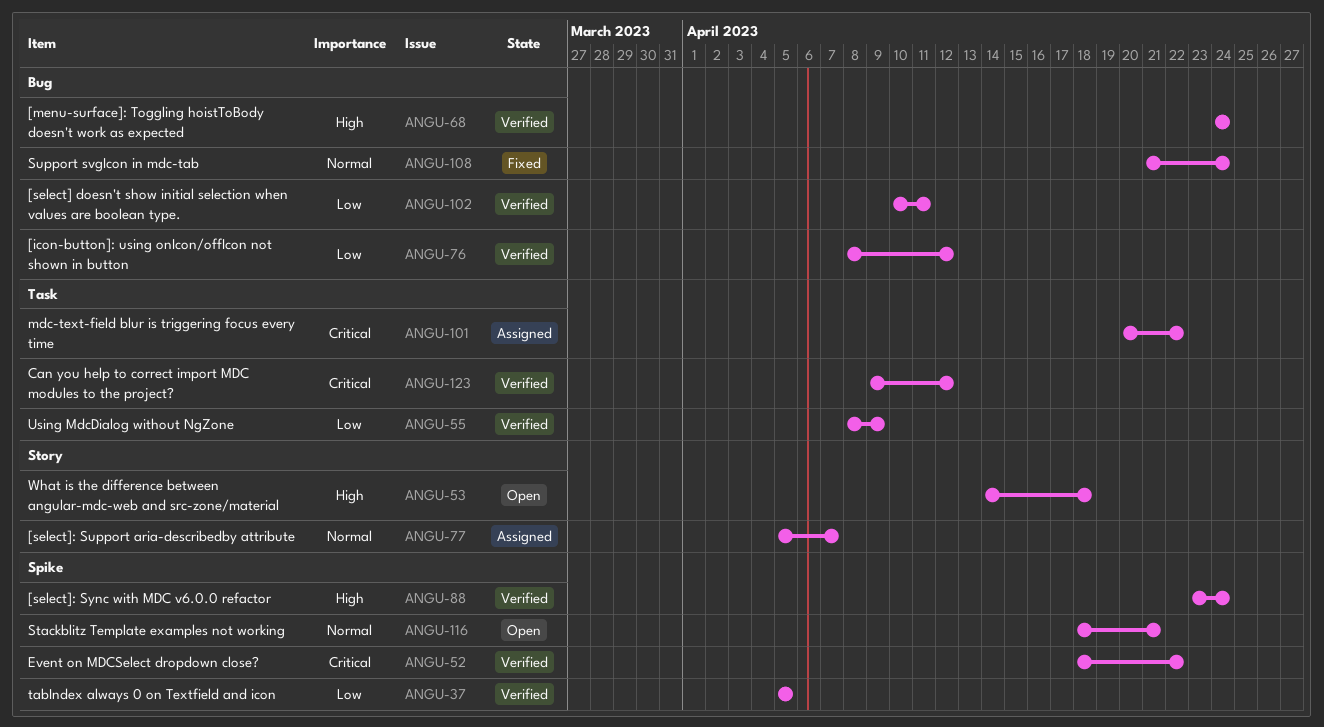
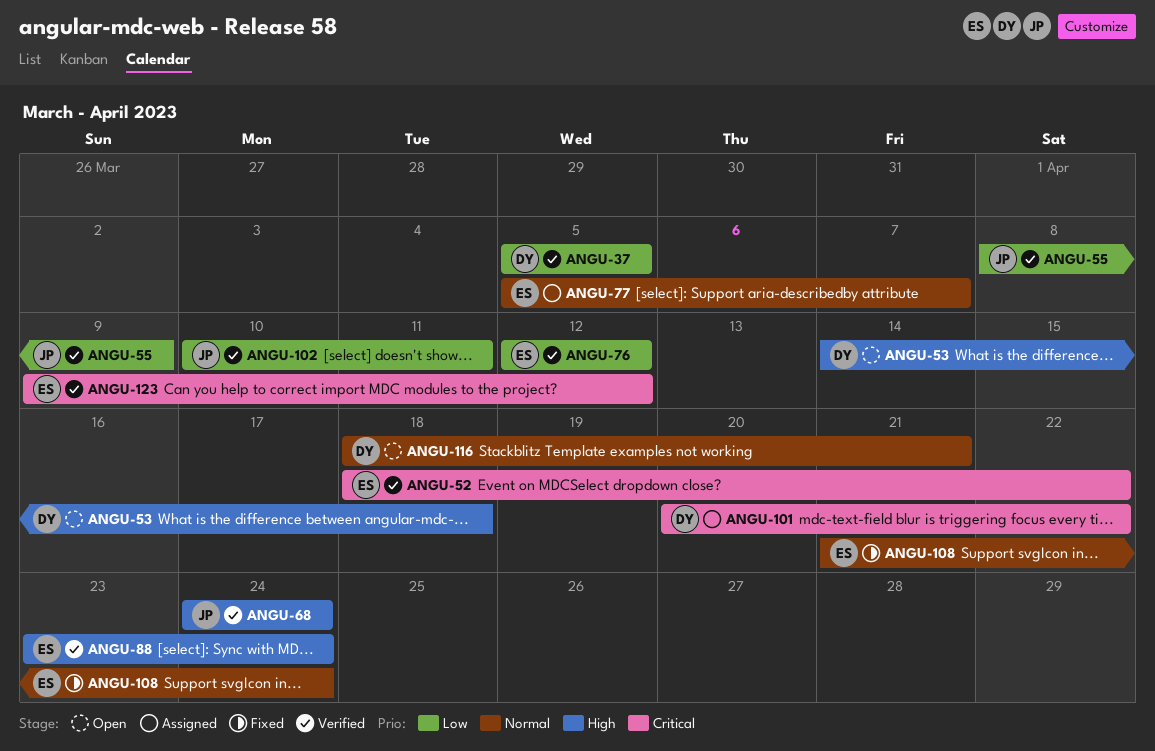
ANGU-76, start: Apr 8 -> Apr 12

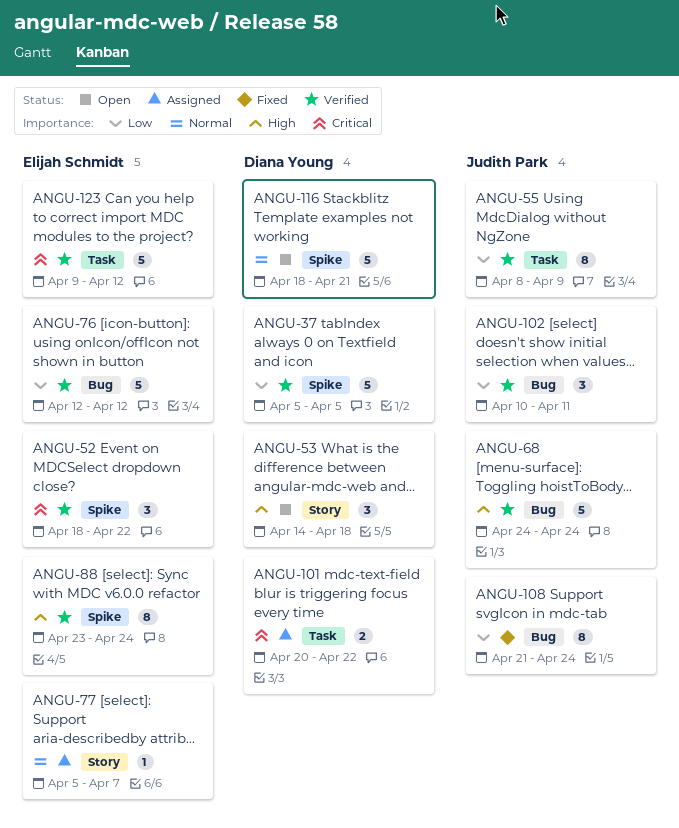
ANGU-108, owner: Elijah Schmidt -> Judith Park
ANGU-108, priority: Normal -> Low

